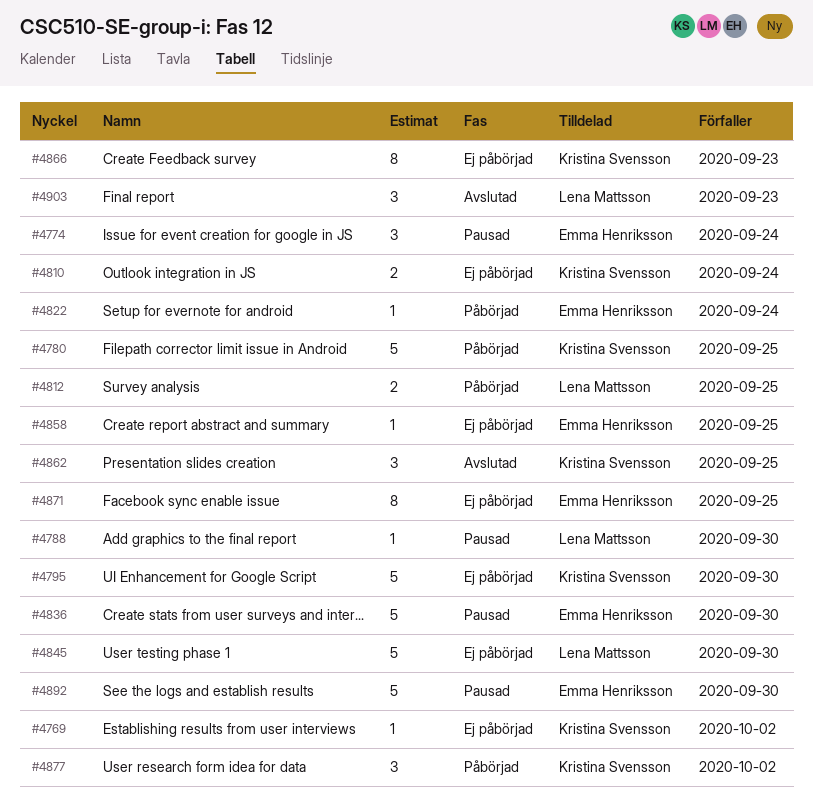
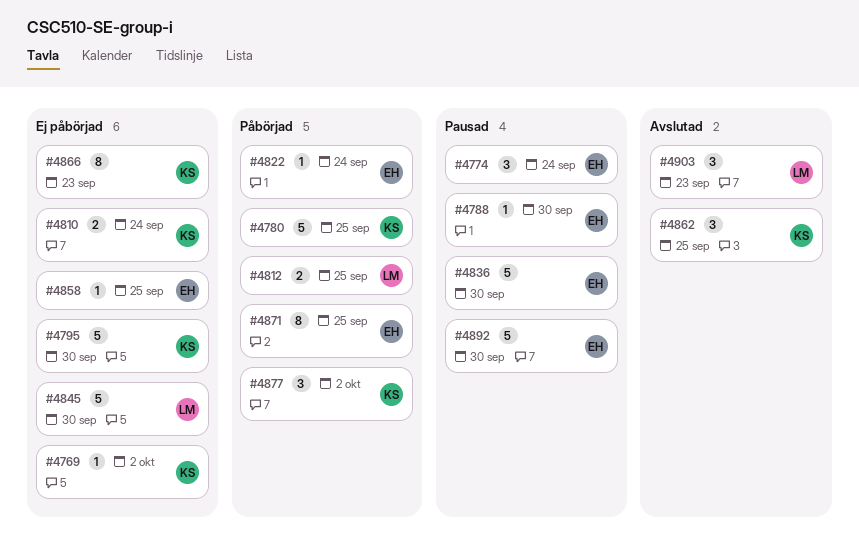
#4788, owner: Lena Mattsson -> Emma Henriksson
#4871, status: Ej påbörjad -> Påbörjad

